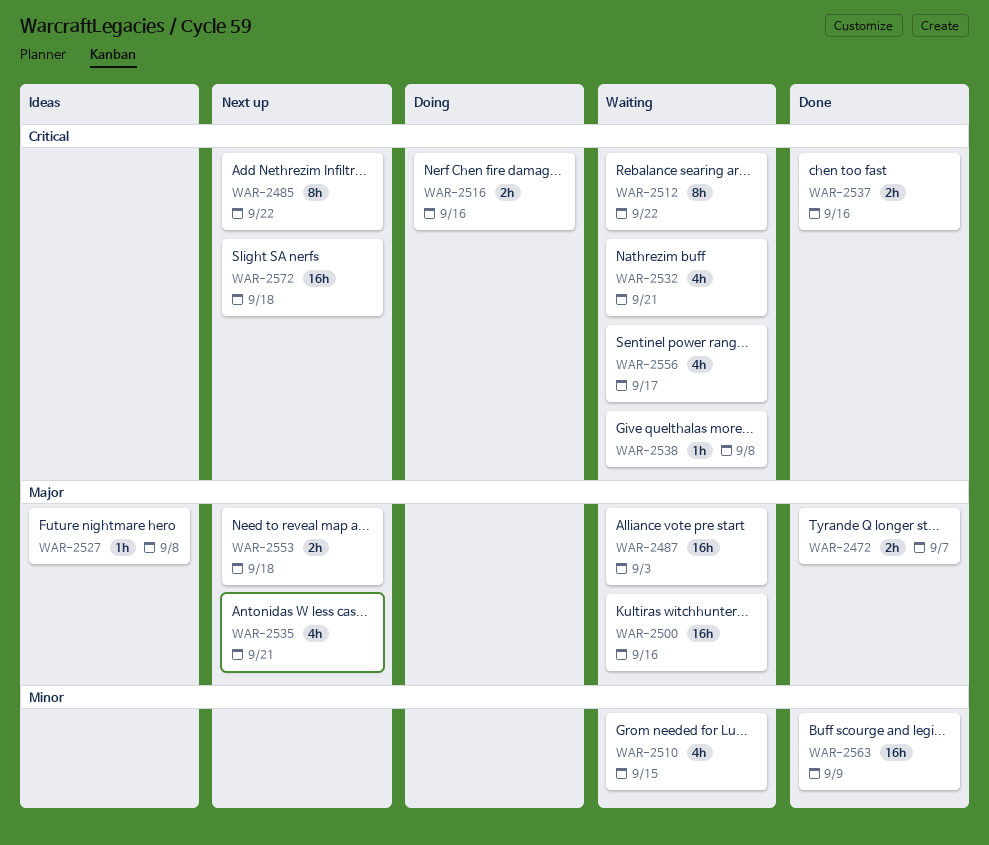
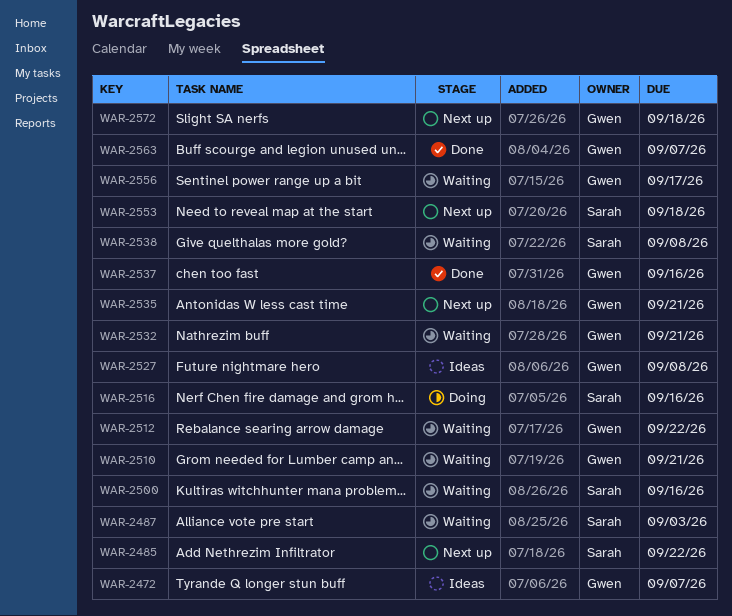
WAR-2472, status: Done -> Ideas
WAR-2510, due: Sep 15 -> Sep 21
WAR-2563, due: Sep 9 -> Sep 7

